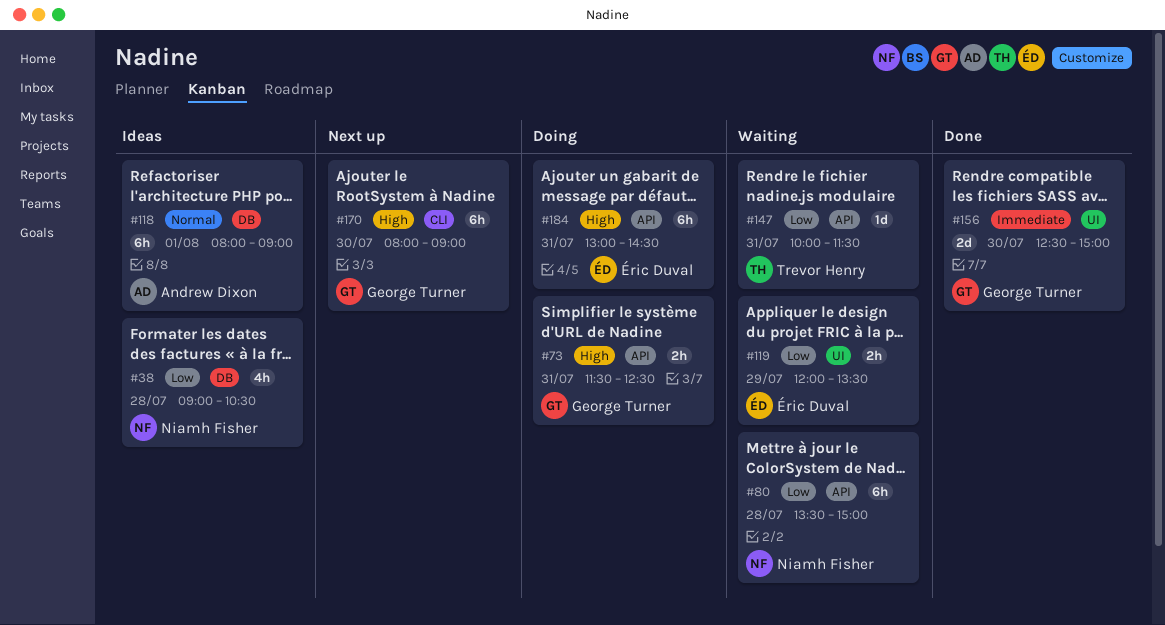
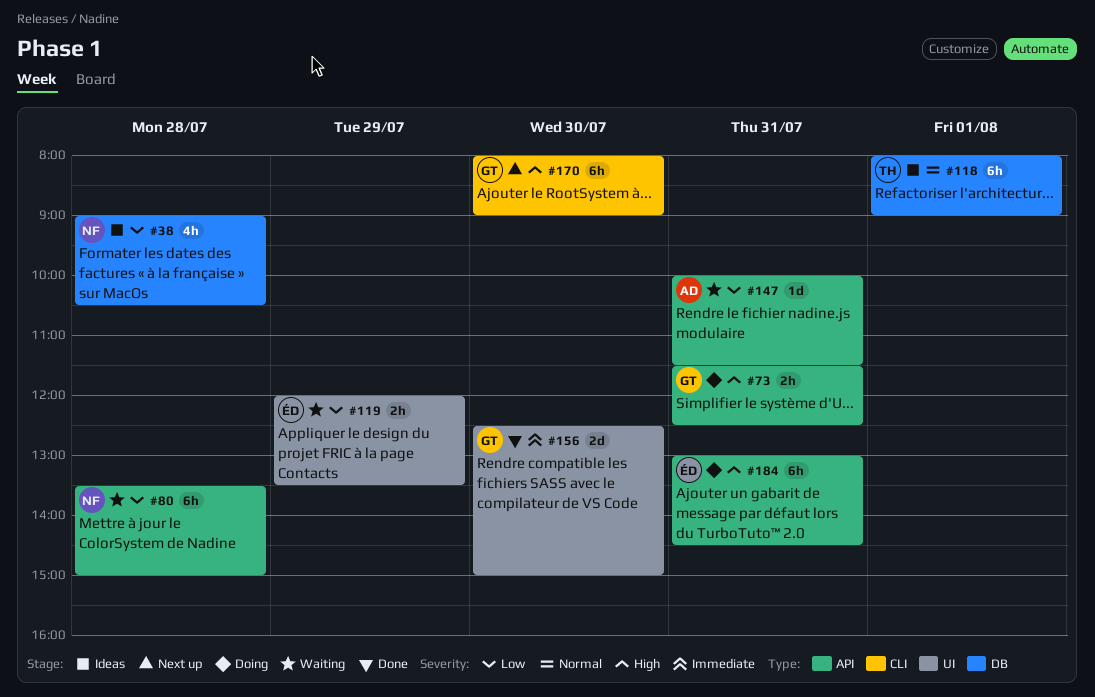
#118, owner: Andrew Dixon -> Trevor Henry
#147, owner: Trevor Henry -> Andrew Dixon

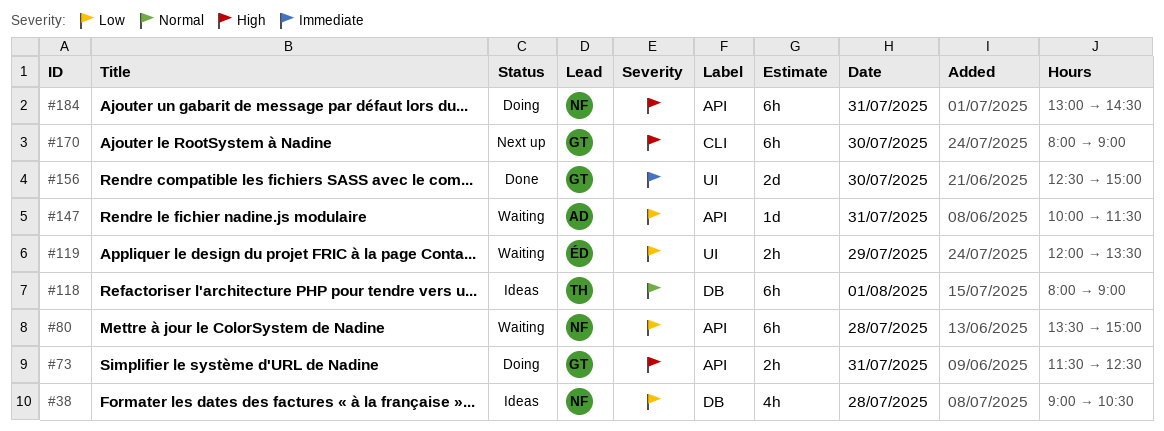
#184, owner: ÉD -> NF

